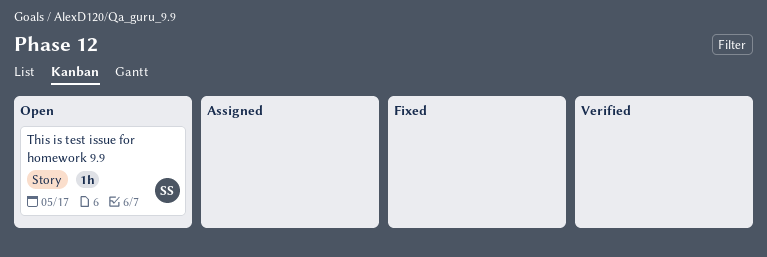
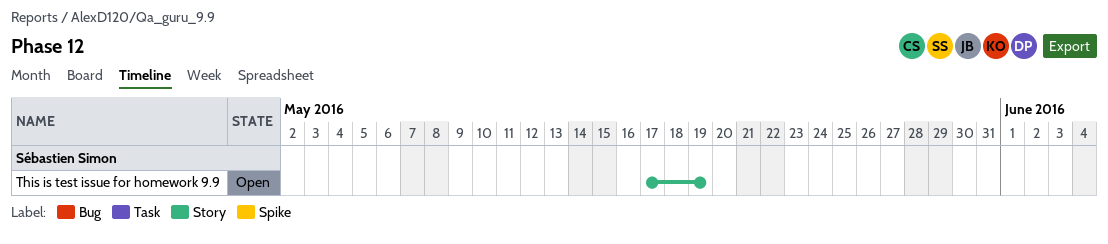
This is test issue for homework 9.9, due: May 17 -> May 19

